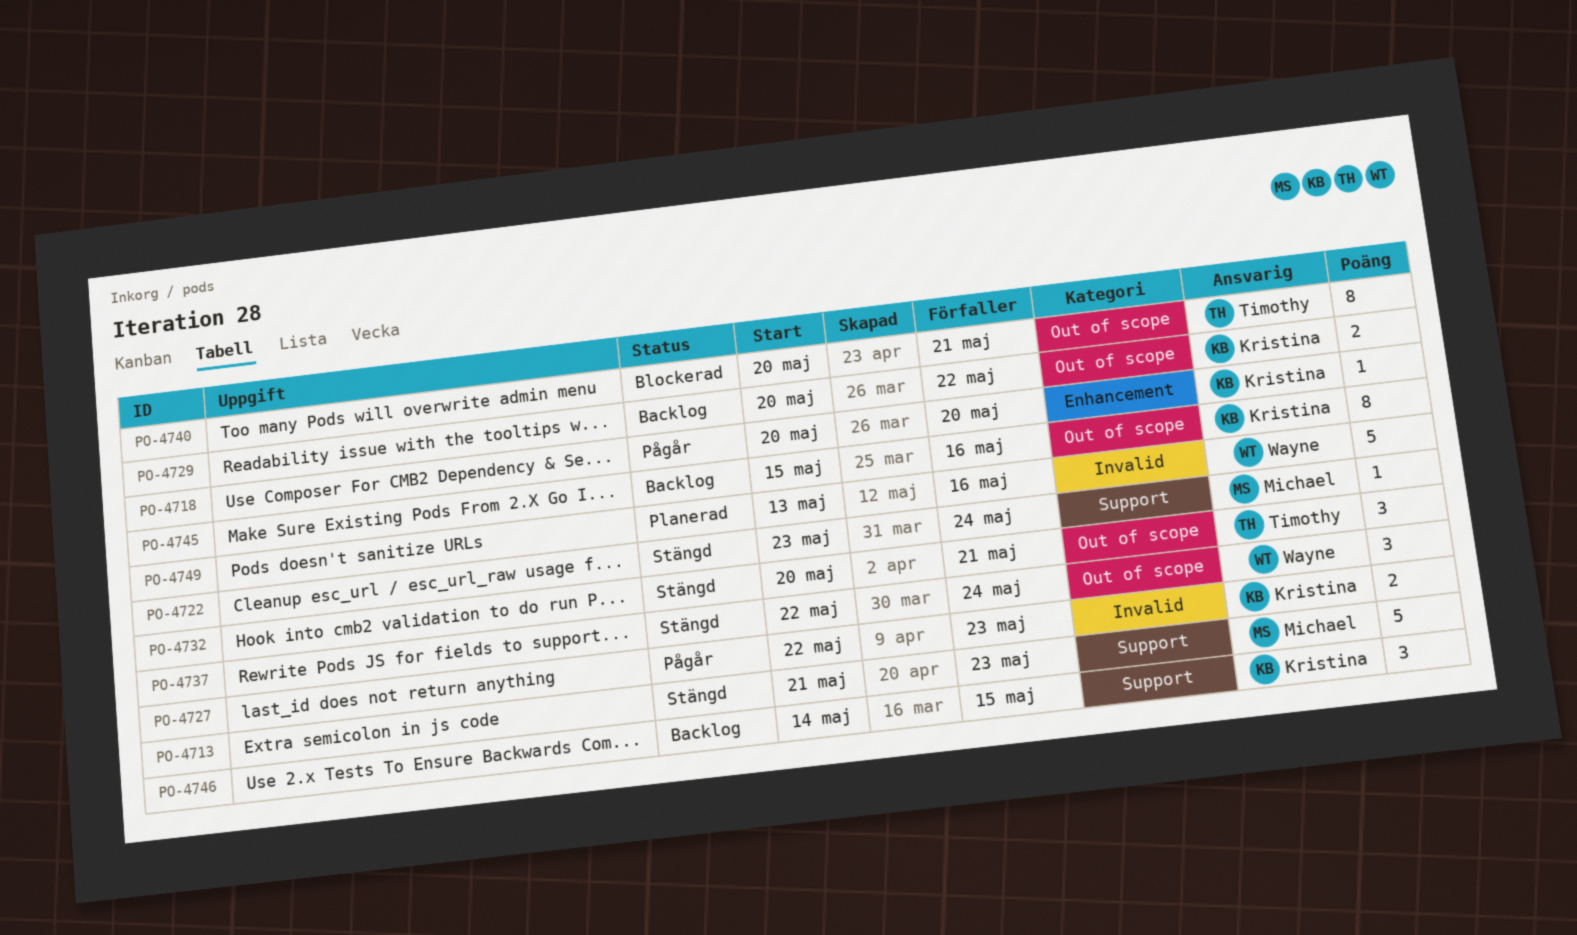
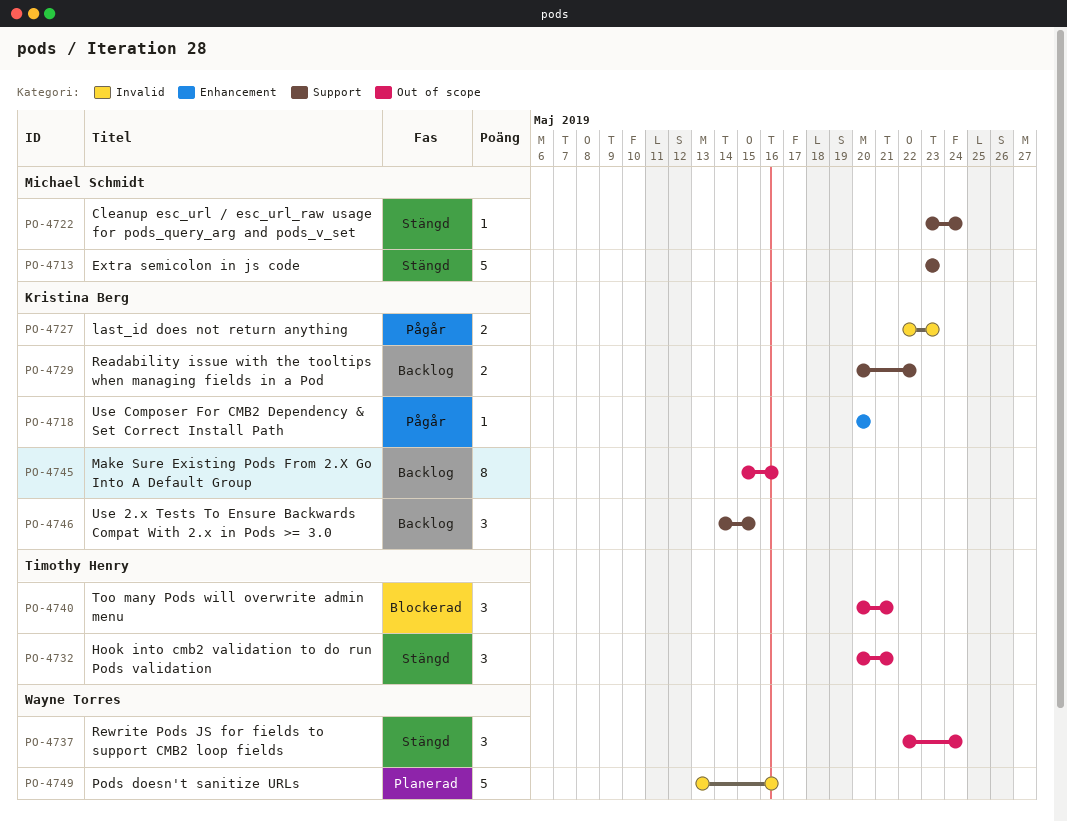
PO-4713, start: May 21 -> May 23
PO-4729, label: Out of scope -> Support
PO-4740, estimate: 8 -> 3

